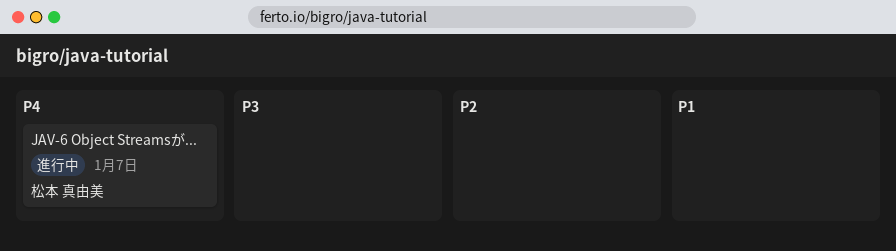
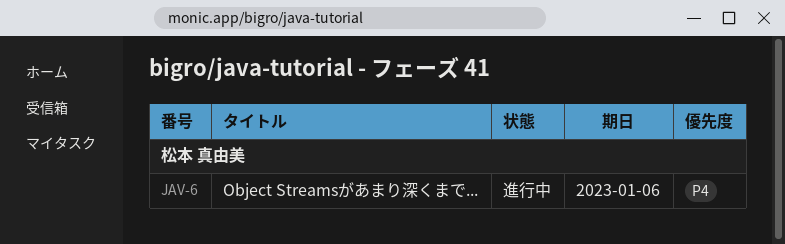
JAV-6, due: Jan 7 -> Jan 6

